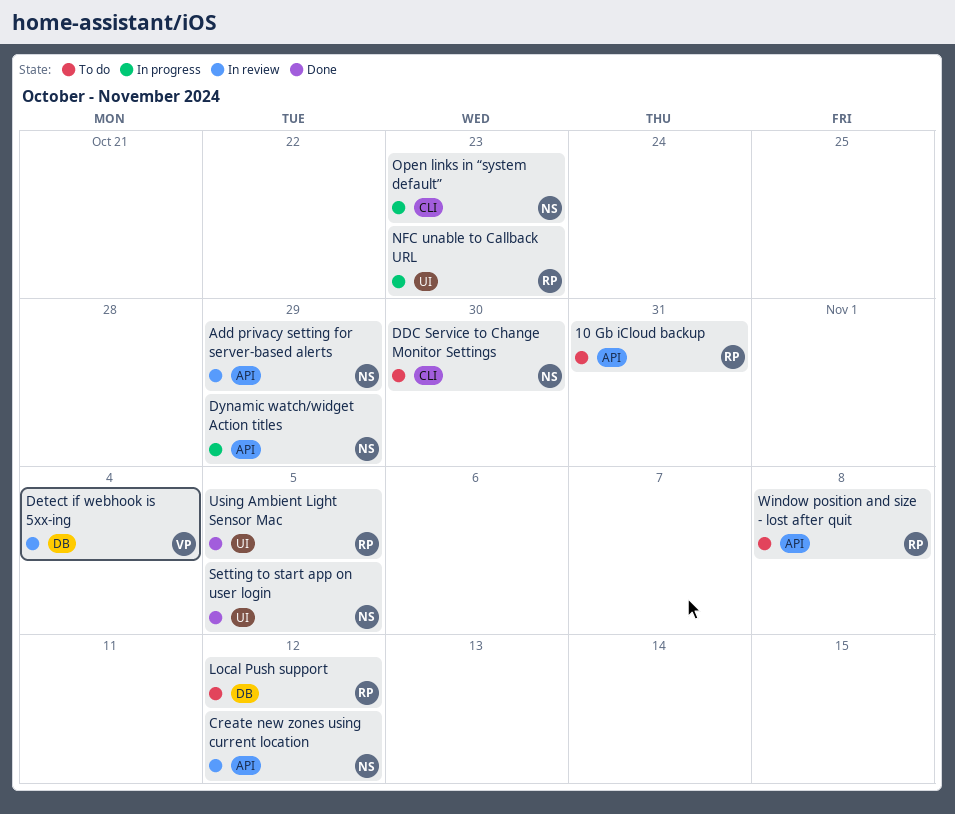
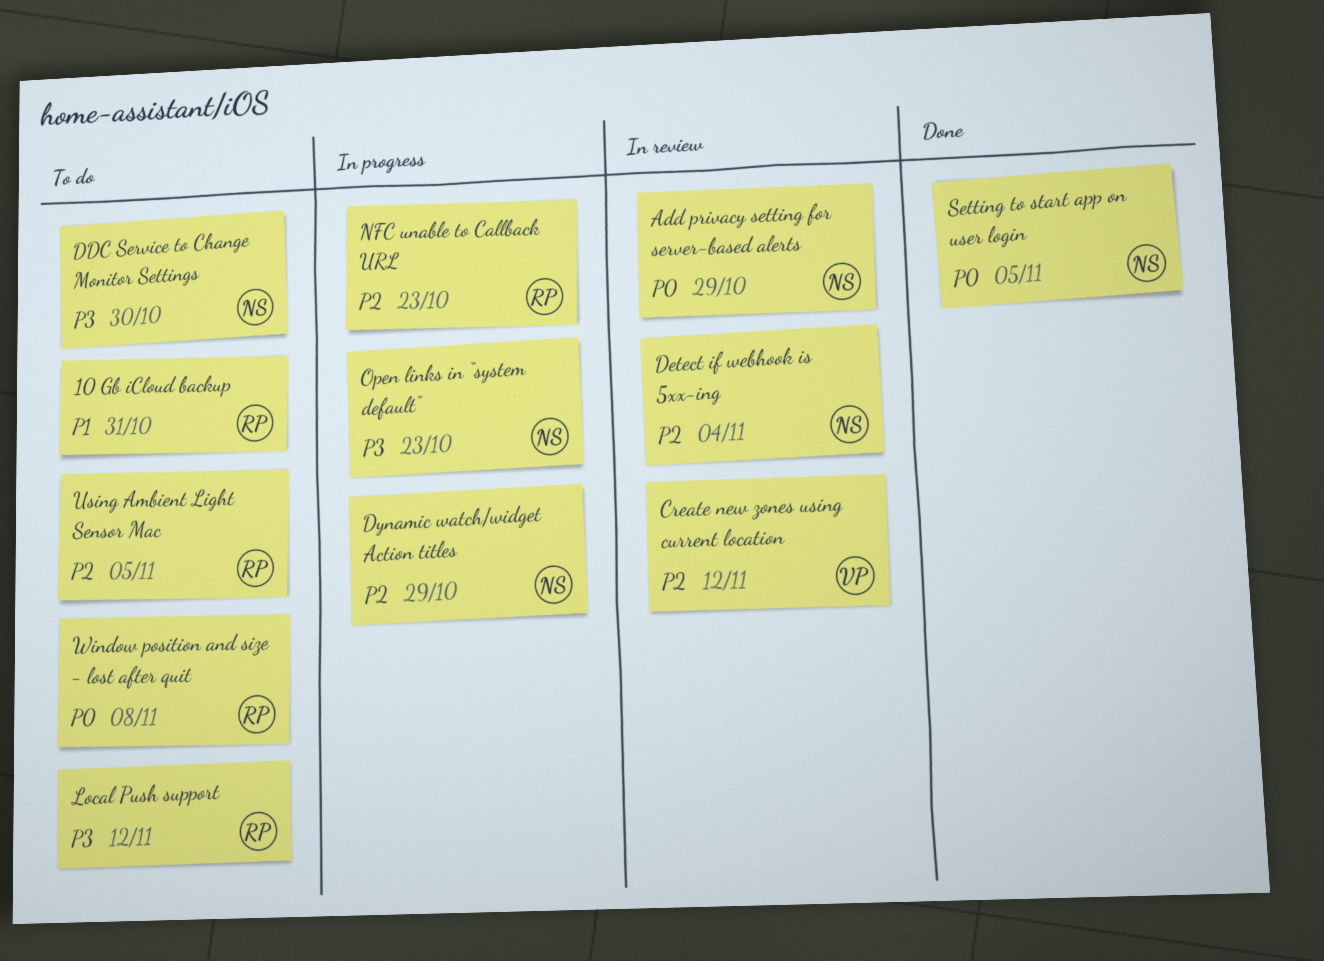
Create new zones using current location, owner: NS -> VP
Detect if webhook is 5xx-ing, owner: VP -> NS
Using Ambient Light Sensor Mac, status: Done -> To do

